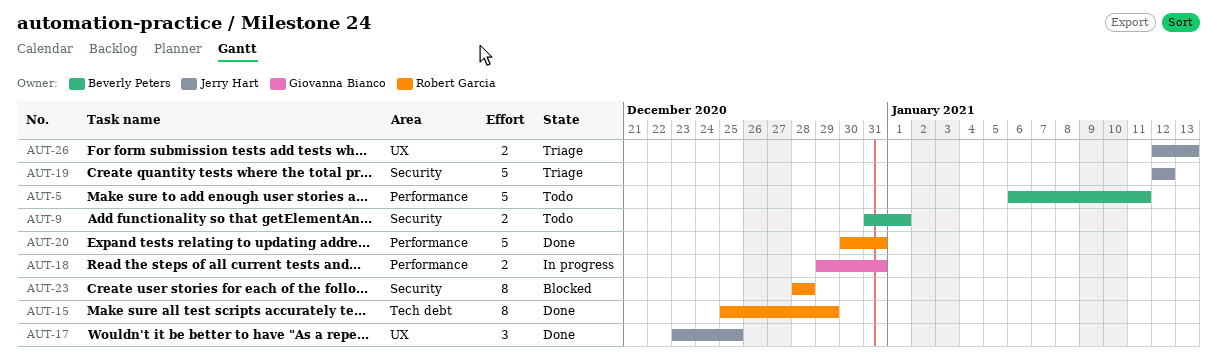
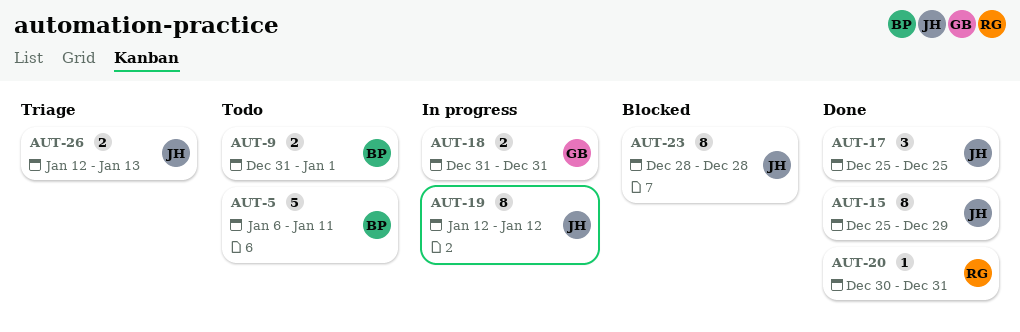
AUT-15, owner: Robert Garcia -> Jerry Hart
AUT-17, start: Dec 23 -> Dec 25
AUT-18, start: Dec 29 -> Dec 31
AUT-19, status: Triage -> In progress
AUT-19, estimate: 5 -> 8
AUT-20, estimate: 5 -> 1
AUT-23, owner: Robert Garcia -> Jerry Hart

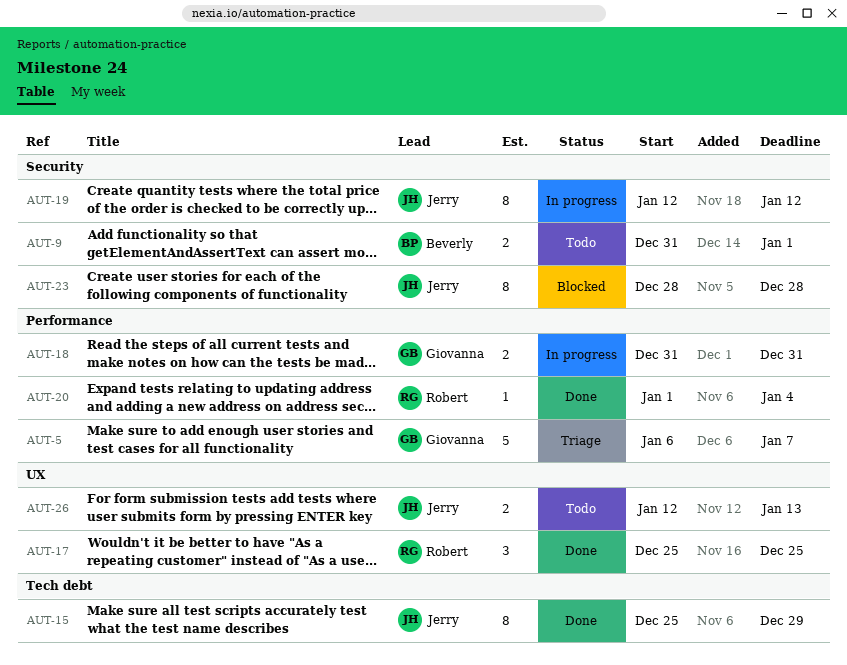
AUT-5, status: Todo -> Triage
AUT-5, owner: Beverly -> Giovanna
AUT-5, due: Jan 11 -> Jan 7
AUT-17, owner: Jerry -> Robert
AUT-20, start: Dec 30 -> Jan 1
AUT-20, due: Dec 31 -> Jan 4
AUT-26, status: Triage -> Todo

